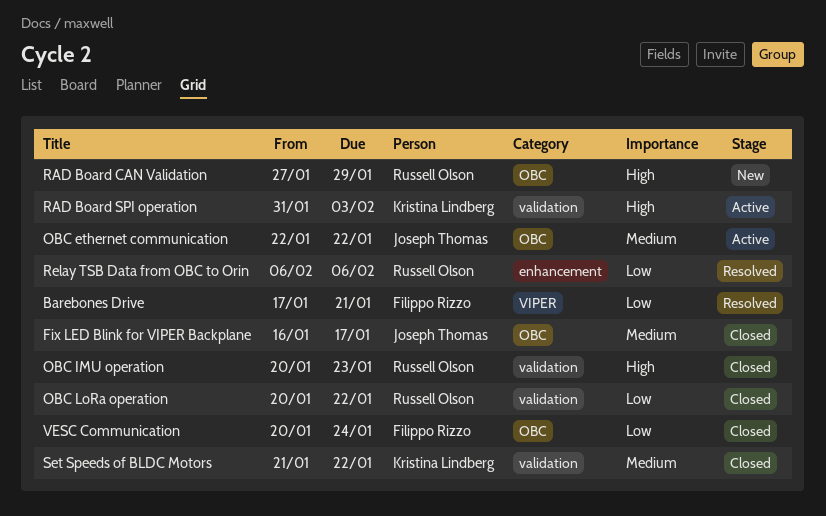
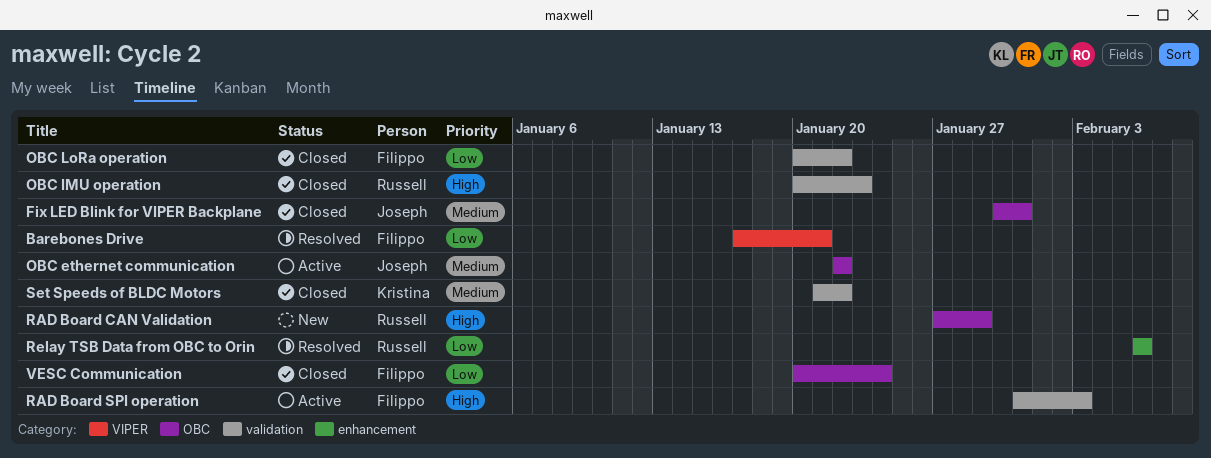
Fix LED Blink for VIPER Backplane, start: Jan 16 -> Jan 30
Fix LED Blink for VIPER Backplane, due: Jan 17 -> Jan 31
OBC LoRa operation, owner: Russell Olson -> Filippo Rizzo
RAD Board SPI operation, owner: Kristina Lindberg -> Filippo Rizzo

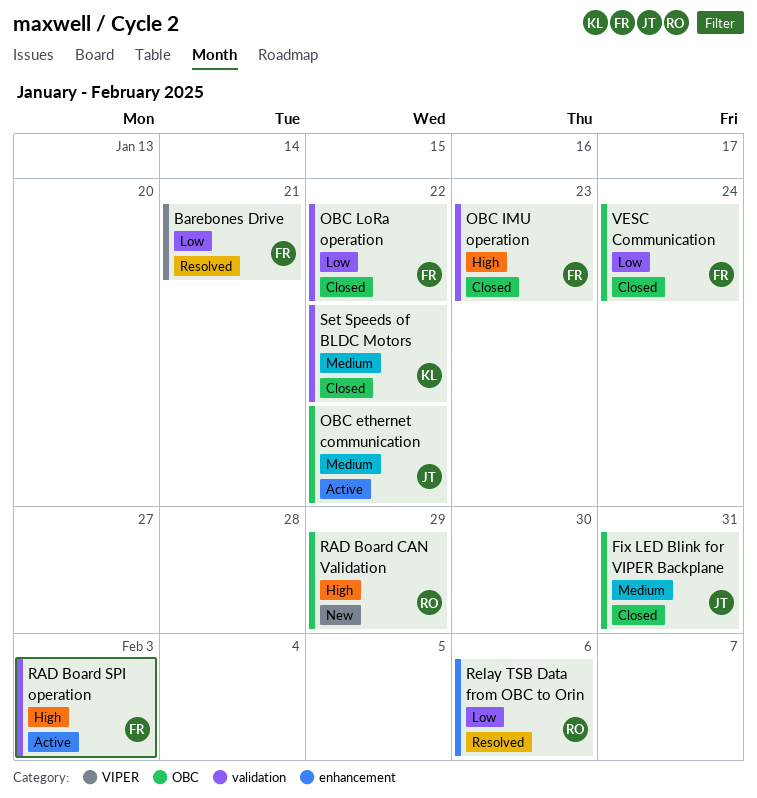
OBC IMU operation, owner: Russell -> Filippo

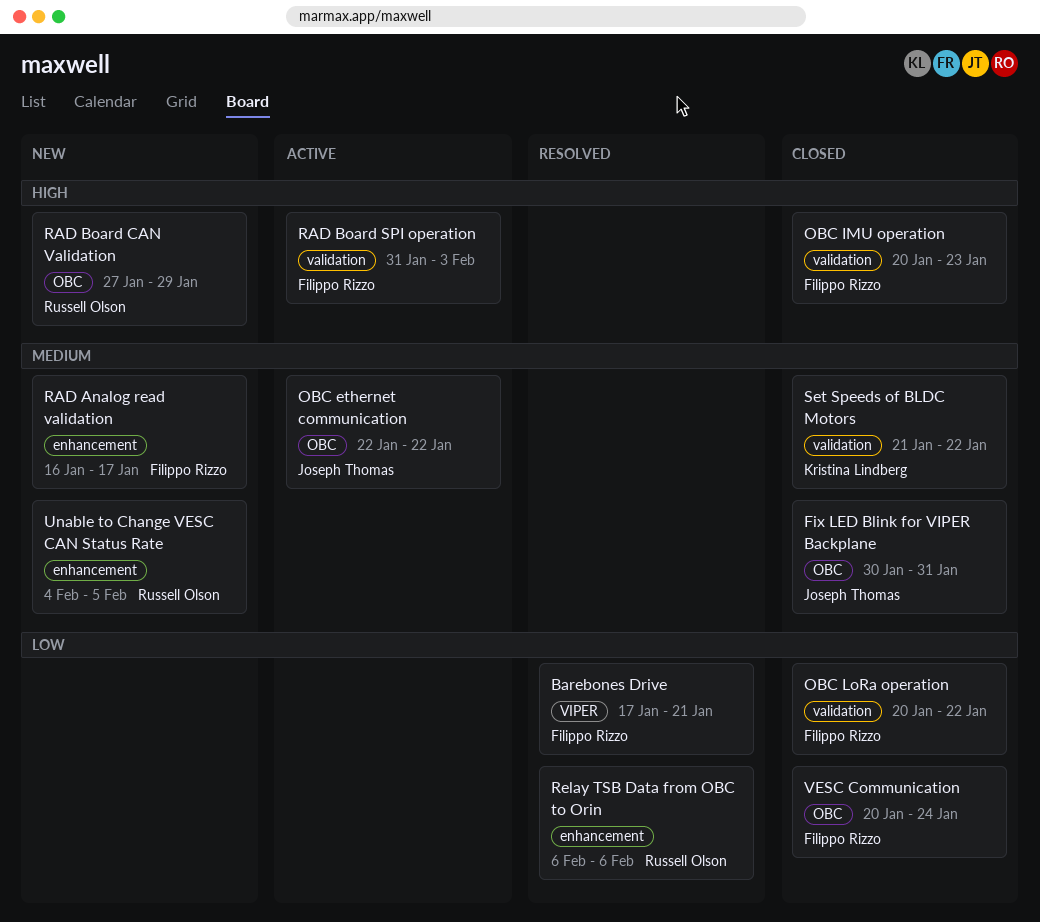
RAD Analog read validation: none -> present
Unable to Change VESC CAN Status Rate: none -> present

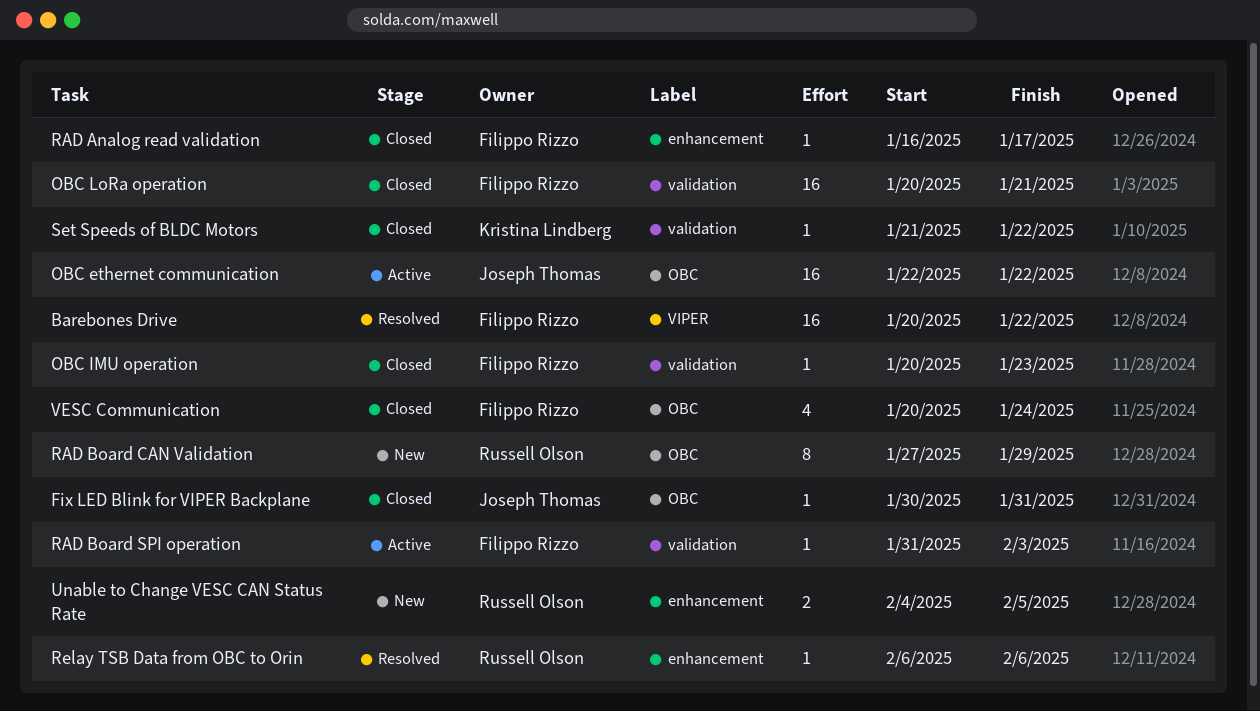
Barebones Drive, start: Jan 17 -> Jan 20
Barebones Drive, due: Jan 21 -> Jan 22
OBC LoRa operation, due: Jan 22 -> Jan 21
RAD Analog read validation, status: New -> Closed

